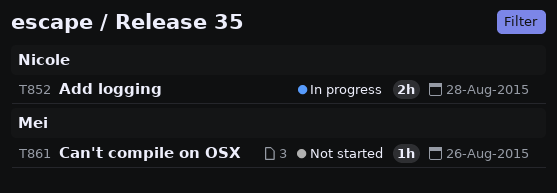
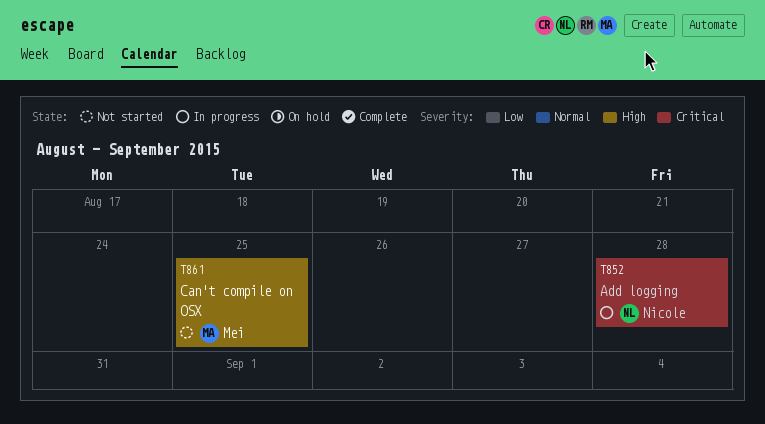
T861, due: Aug 26 -> Aug 25

